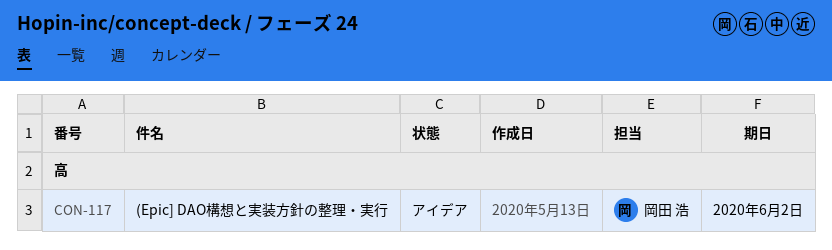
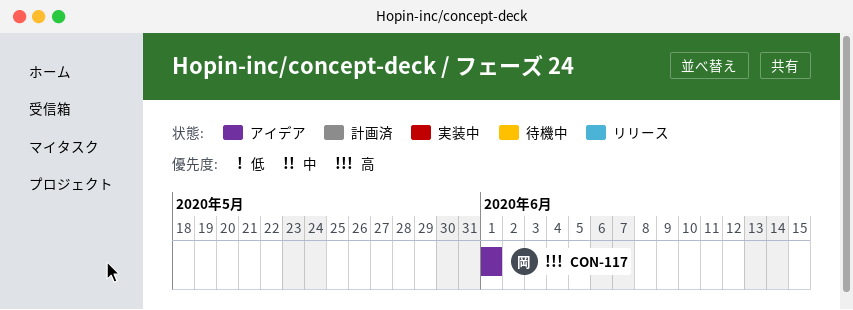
CON-117, due: Jun 2 -> Jun 1

